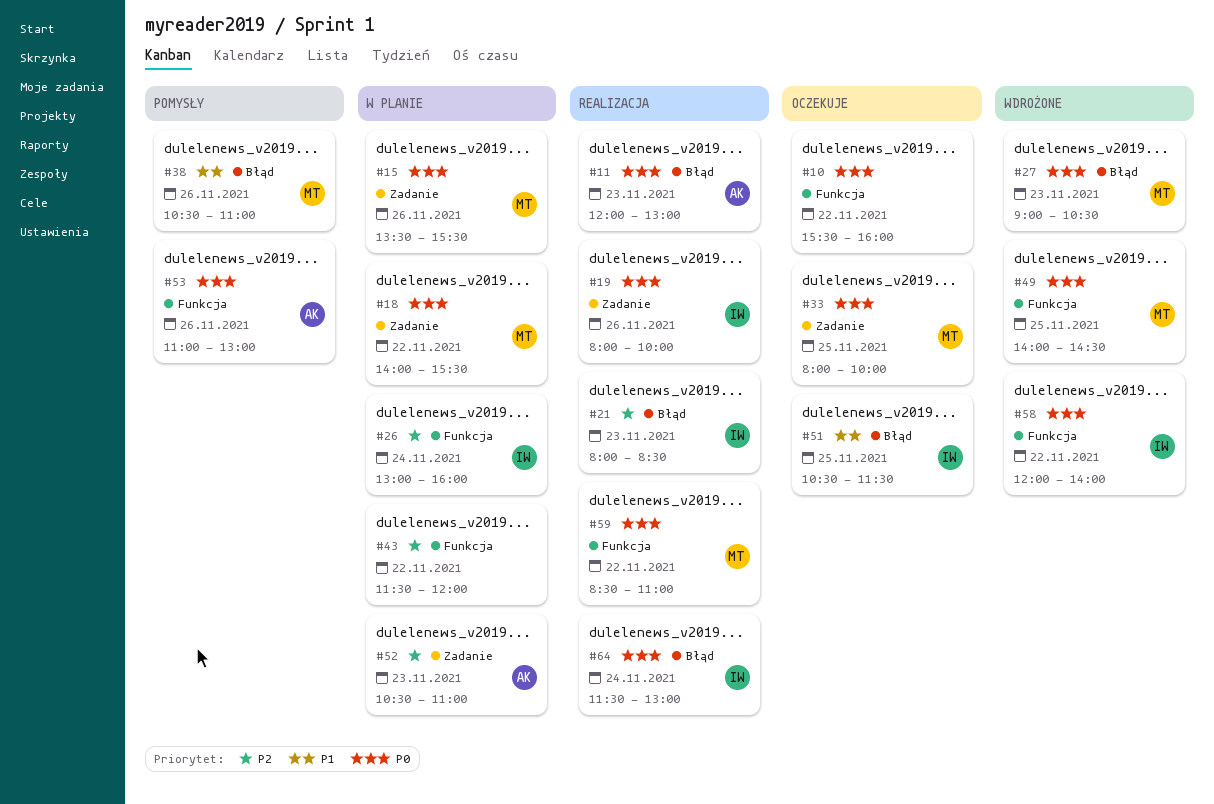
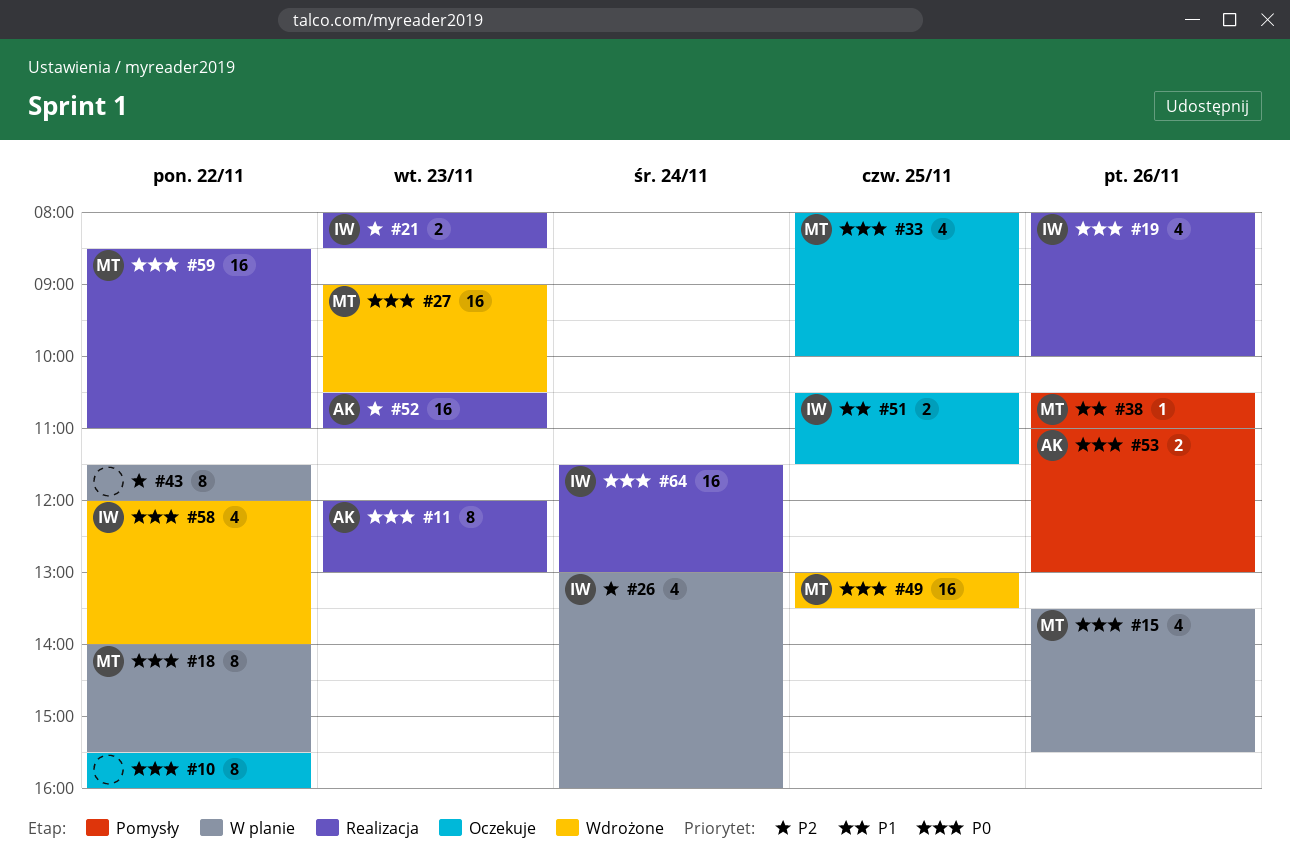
#49, begins: 14:00 -> 13:00
#49, ends: 14:30 -> 13:30
#52, status: W planie -> Realizacja

